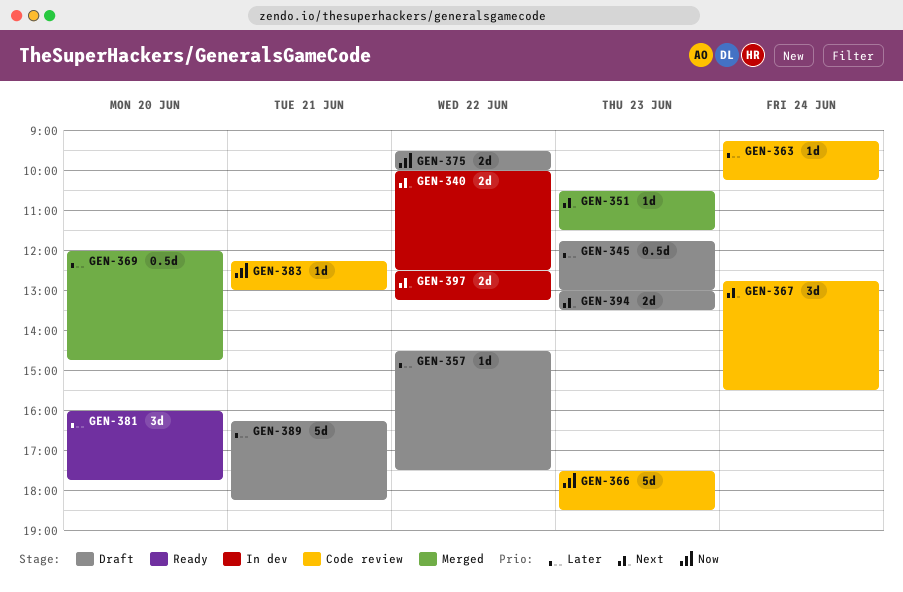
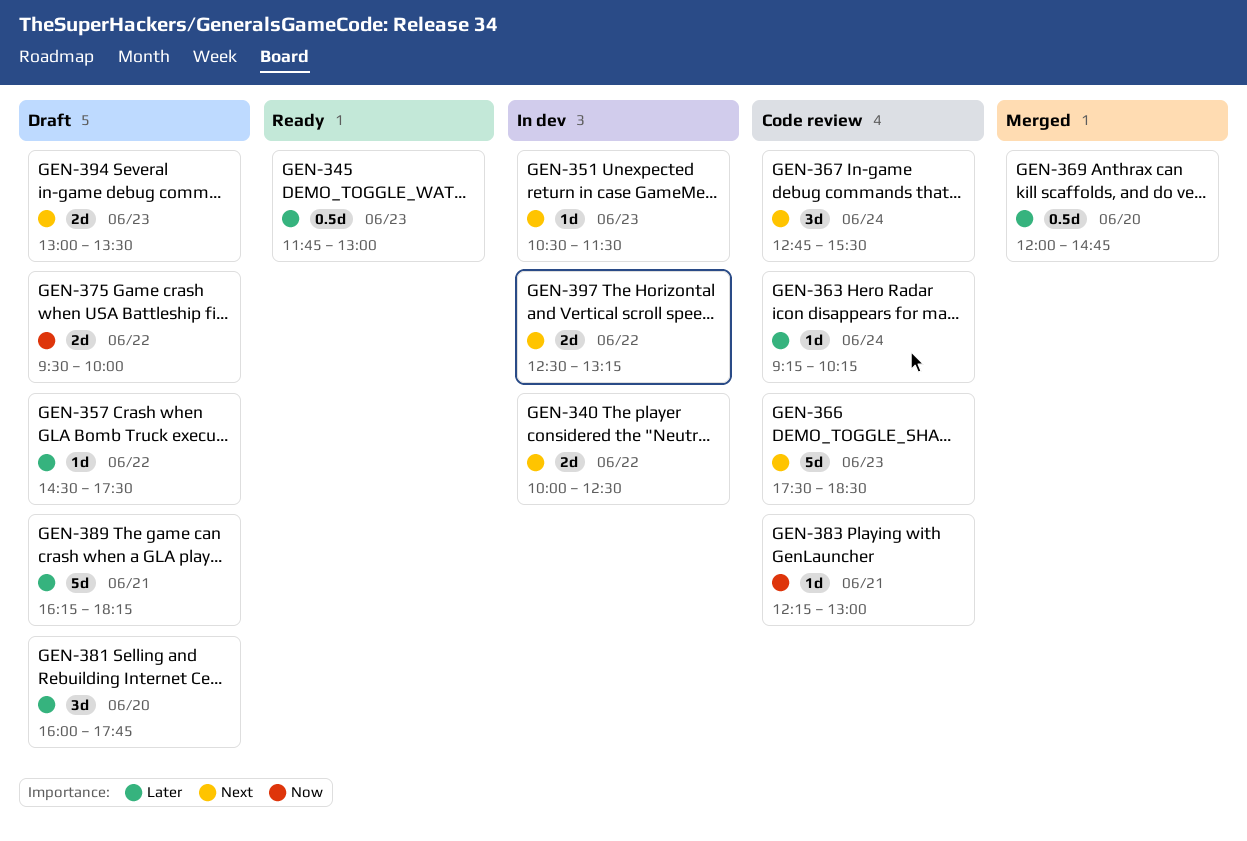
GEN-345, status: Draft -> Ready
GEN-351, status: Merged -> In dev
GEN-366, priority: Now -> Next
GEN-381, status: Ready -> Draft

